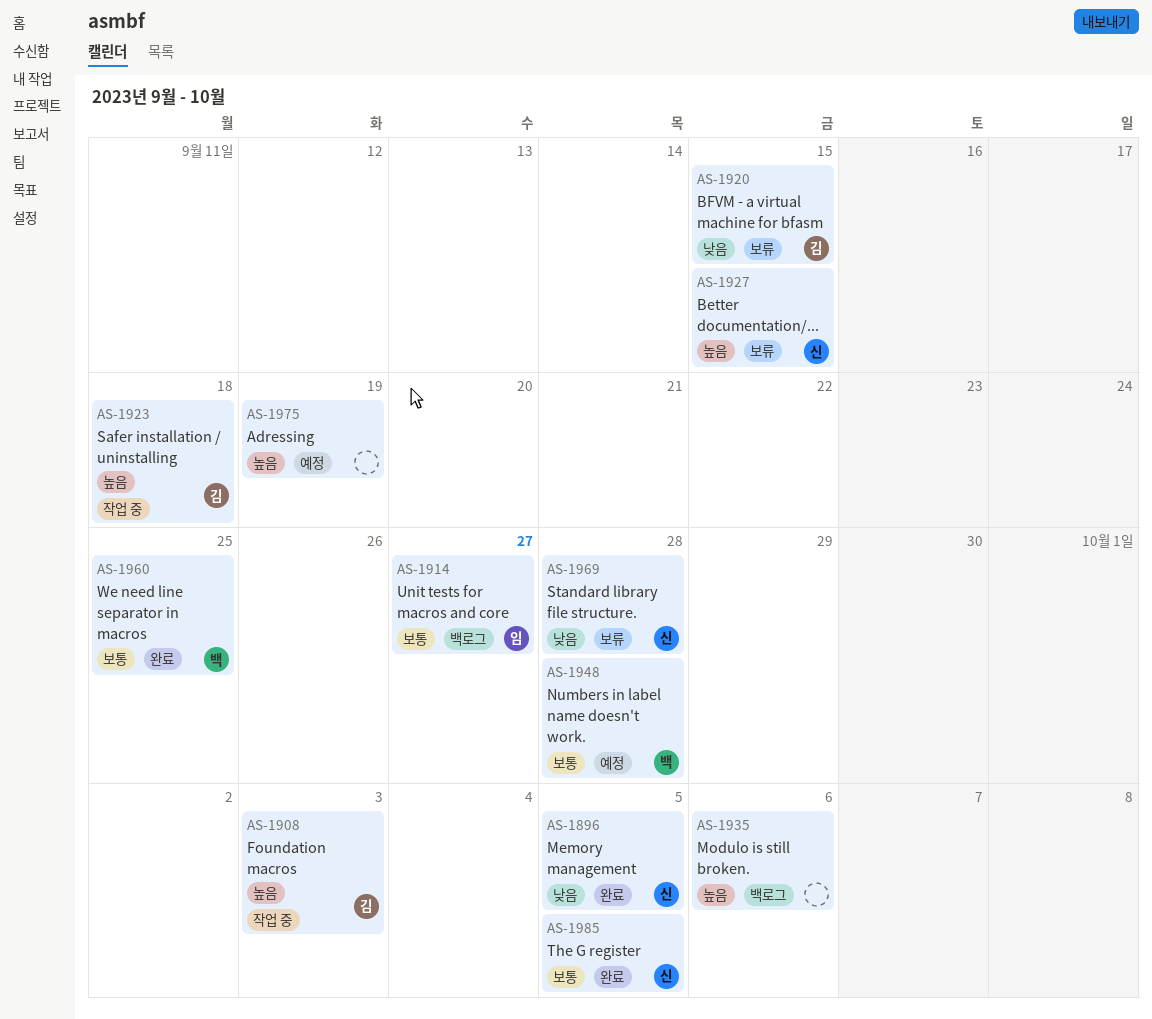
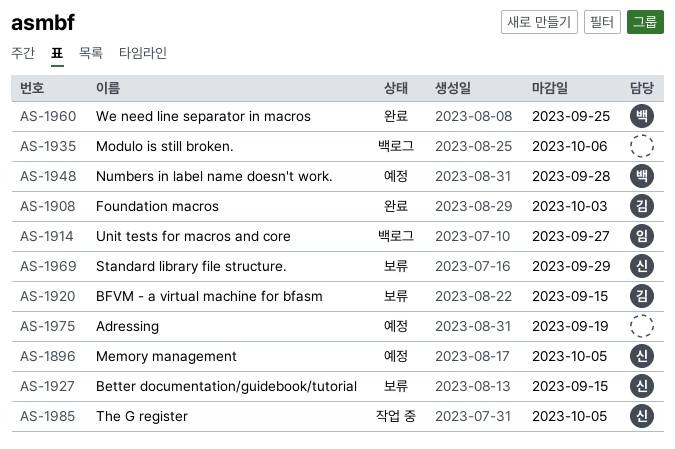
AS-1896, status: 완료 -> 예정
AS-1908, status: 작업 중 -> 완료
AS-1923: present -> none
AS-1969, due: Sep 28 -> Sep 29
AS-1985, status: 완료 -> 작업 중

